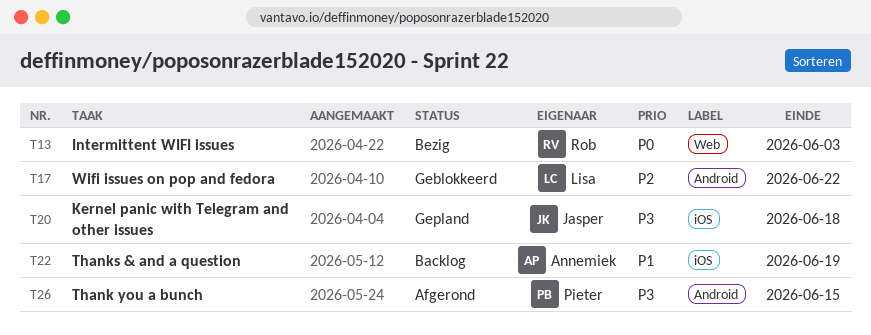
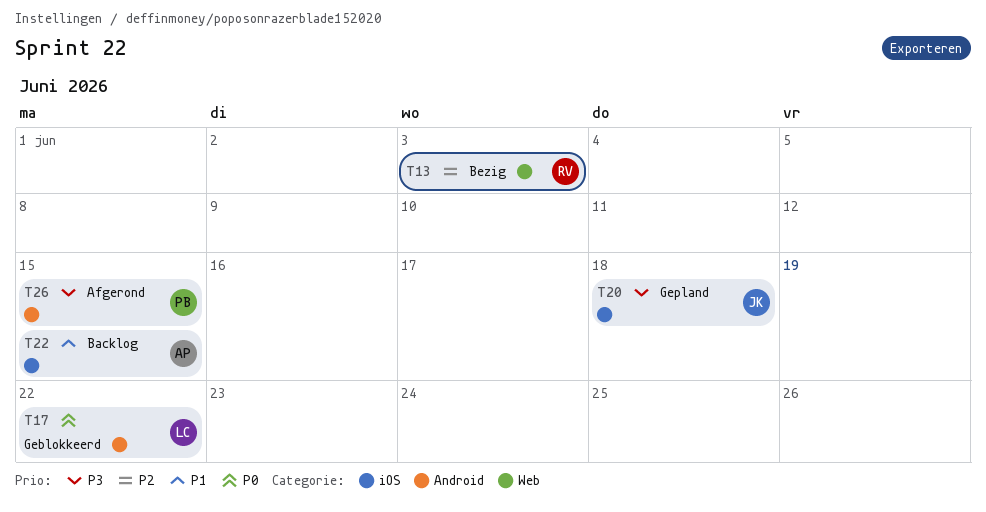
T13, priority: P0 -> P2
T17, priority: P2 -> P0
T22, due: Jun 19 -> Jun 15

